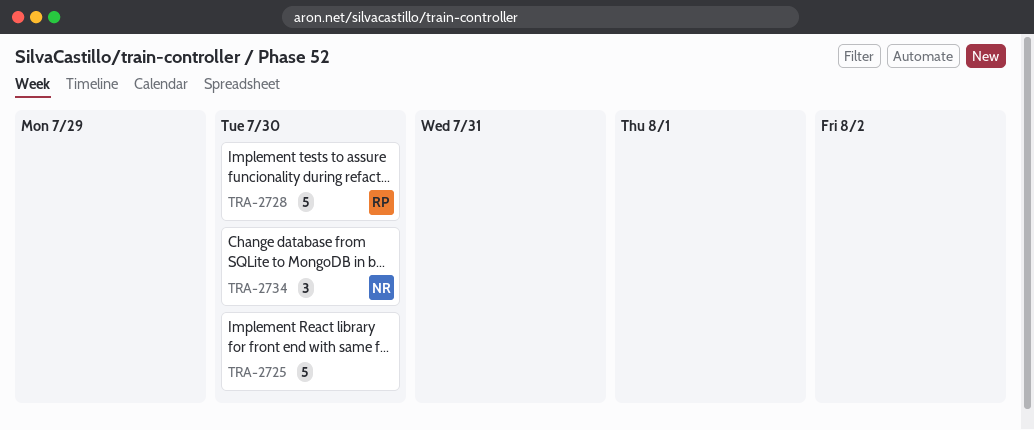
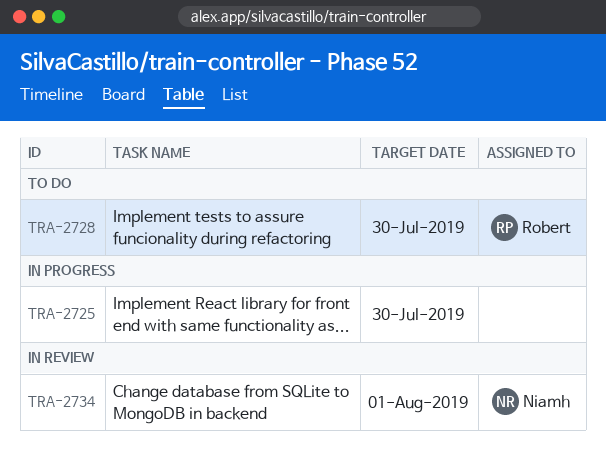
TRA-2734, due: Jul 30 -> Aug 1

